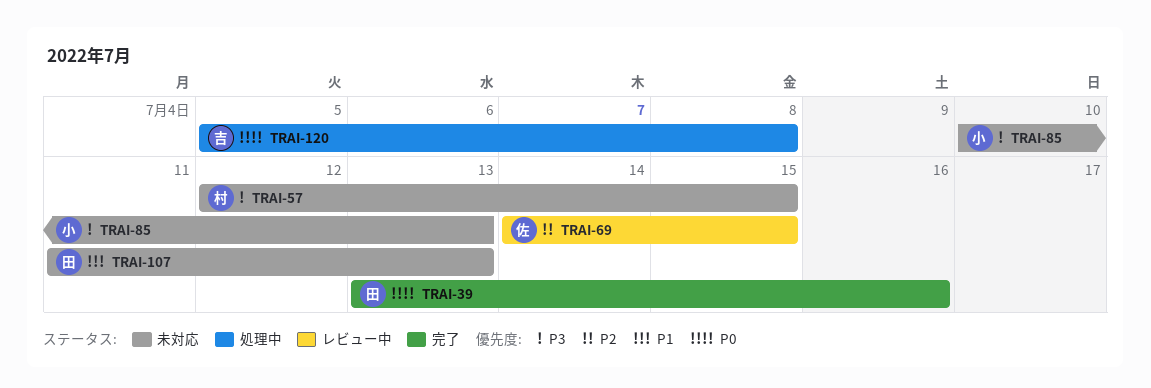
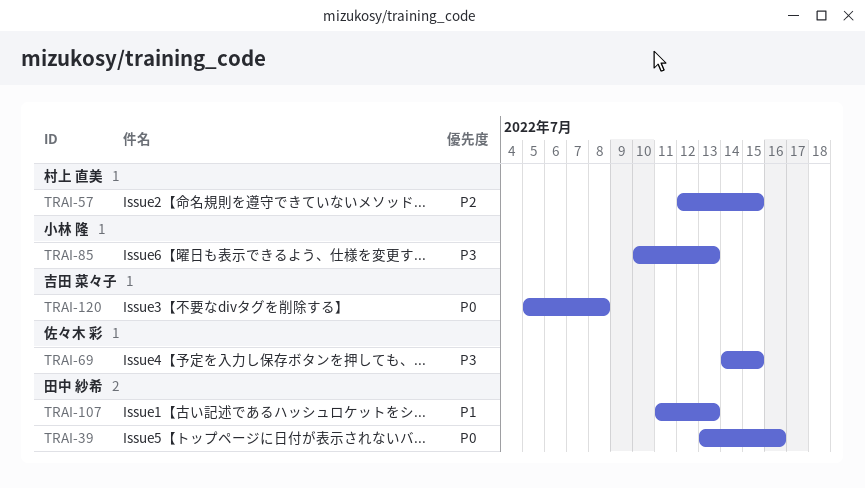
TRAI-57, priority: P3 -> P2
TRAI-69, priority: P2 -> P3

